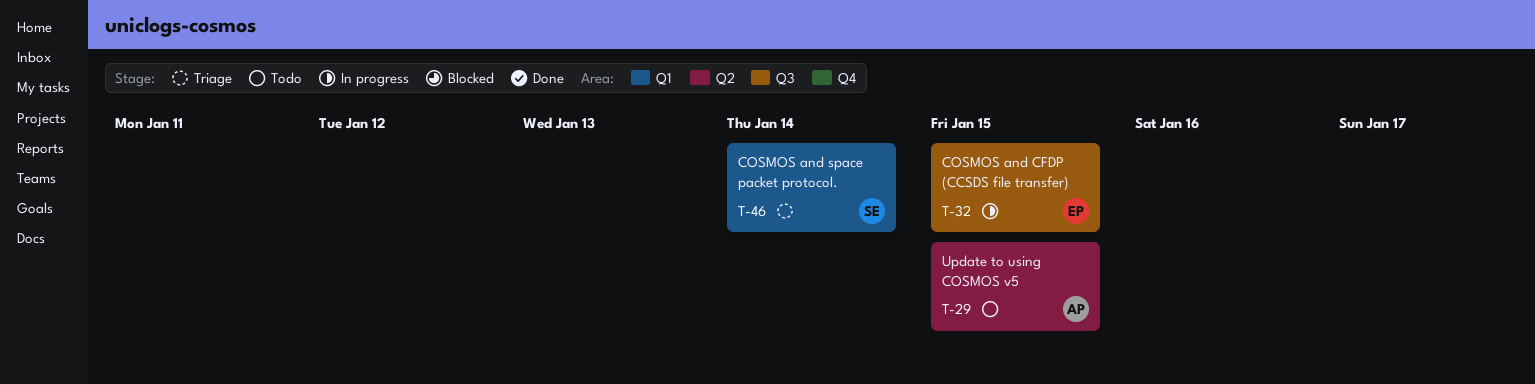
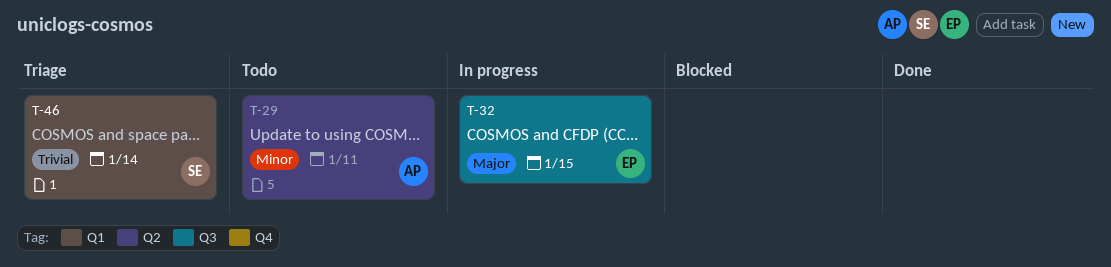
T-29, due: Jan 15 -> Jan 11

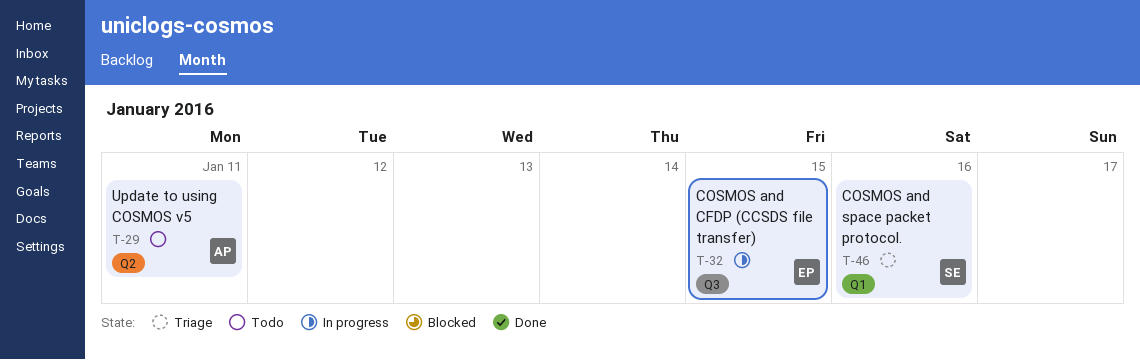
T-46, due: Jan 14 -> Jan 16

